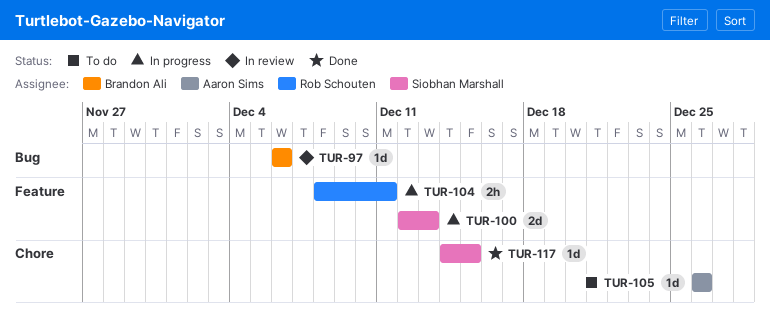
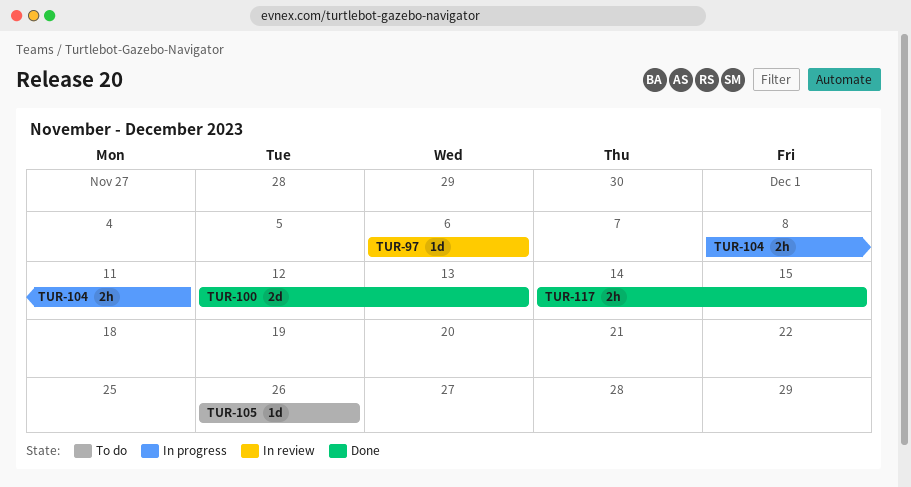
TUR-100, status: In progress -> Done
TUR-117, estimate: 1d -> 2h

